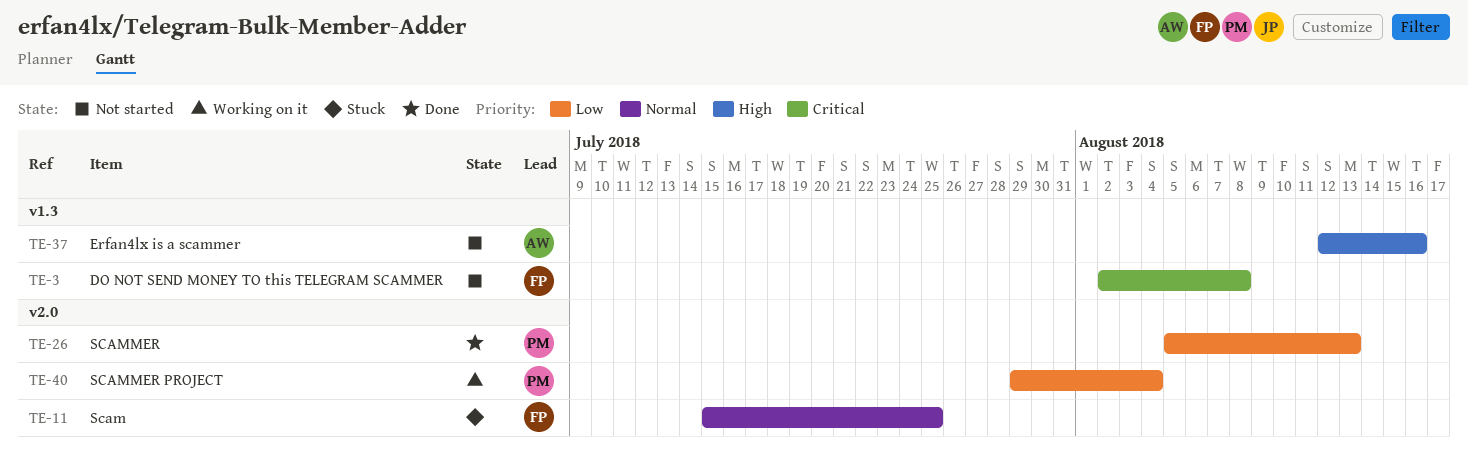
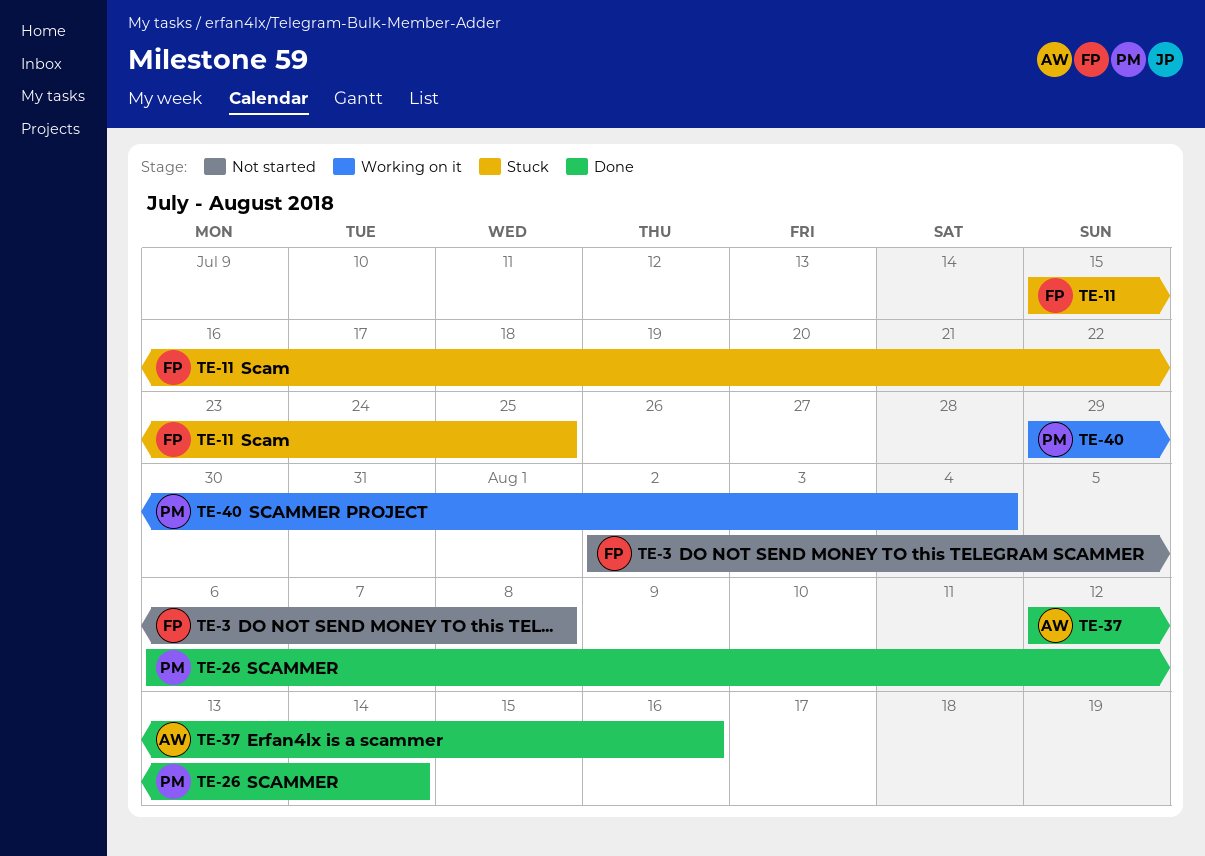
TE-26, start: Aug 5 -> Aug 6
TE-26, due: Aug 13 -> Aug 14
TE-37, status: Not started -> Done

